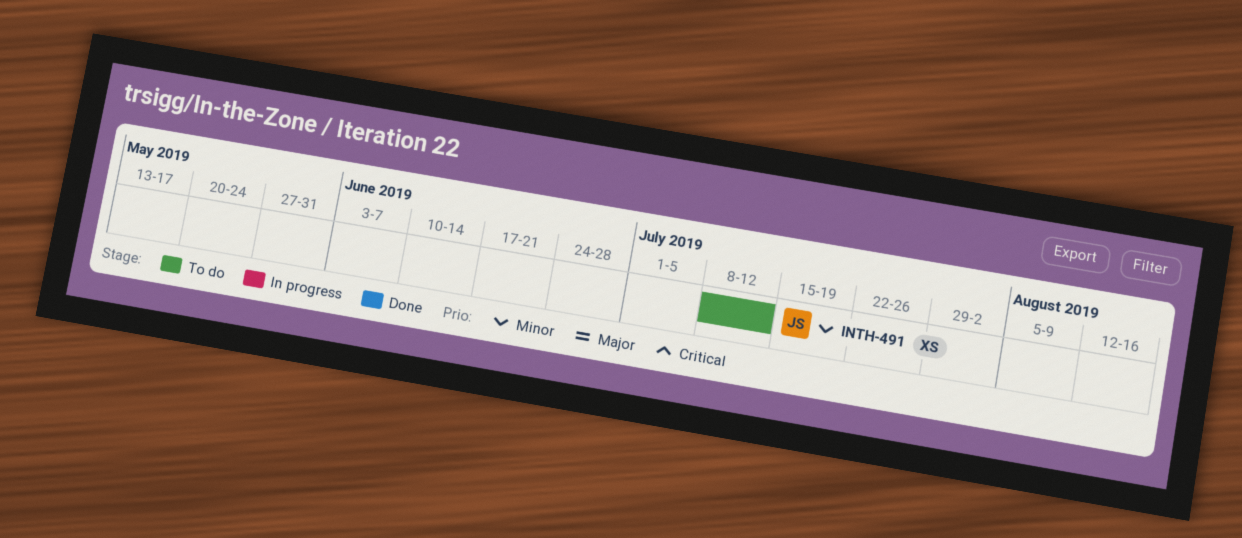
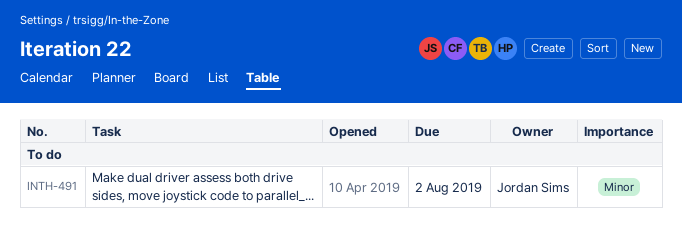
INTH-491, due: Jul 12 -> Aug 2

